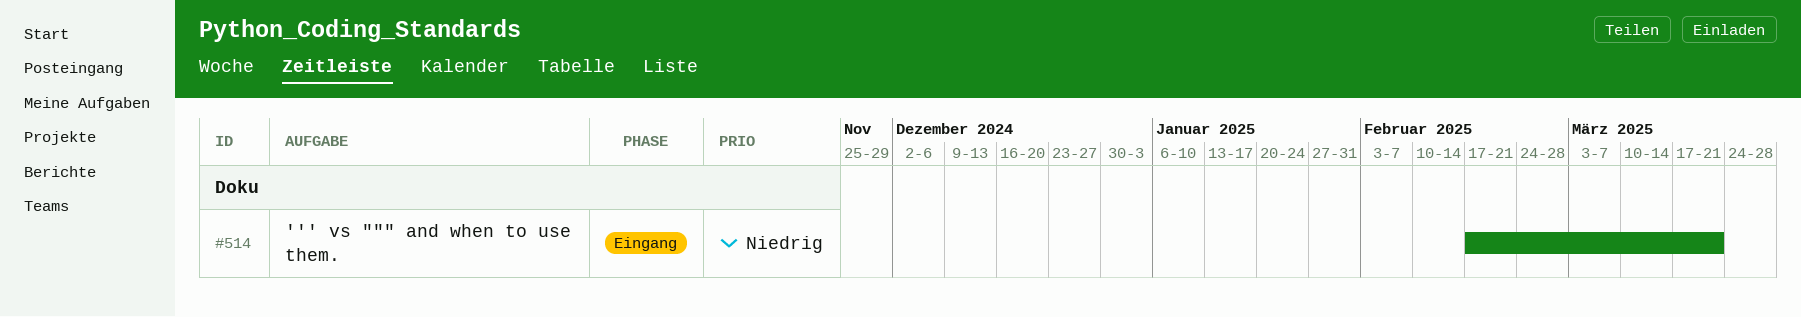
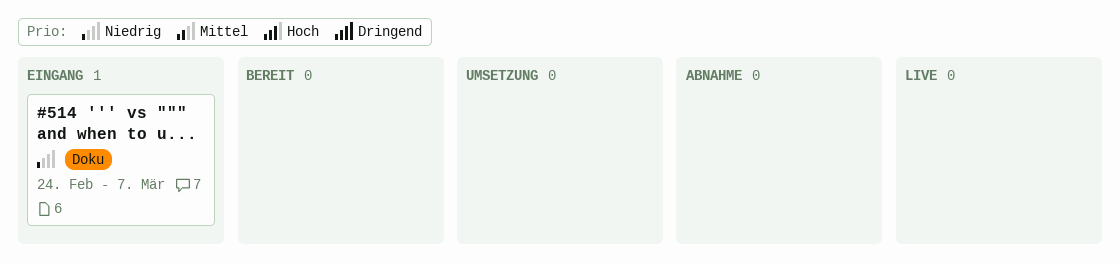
#514, start: Feb 17 -> Feb 24
#514, due: Mar 21 -> Mar 7

